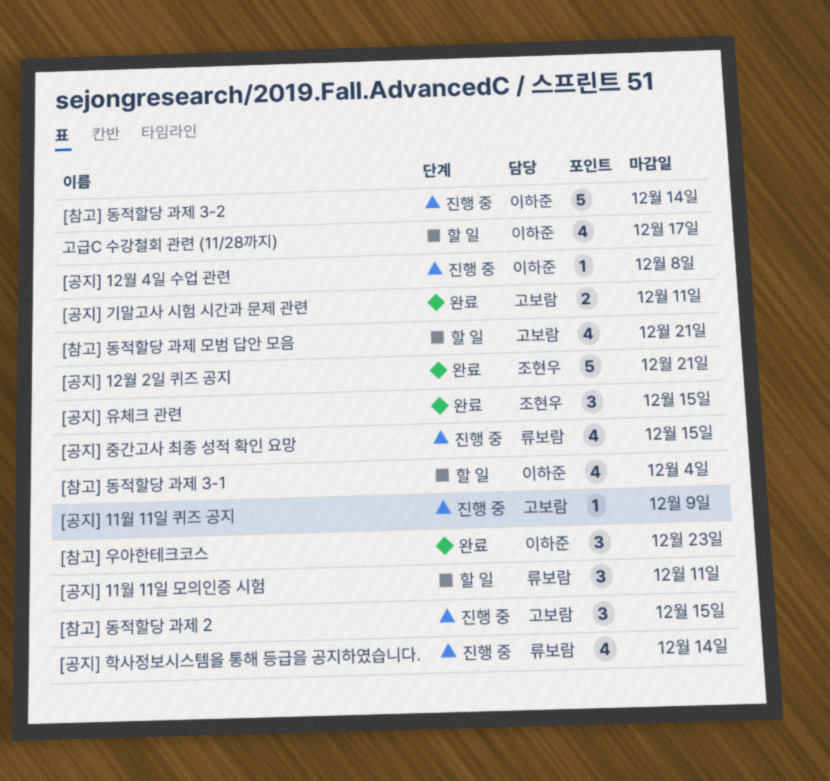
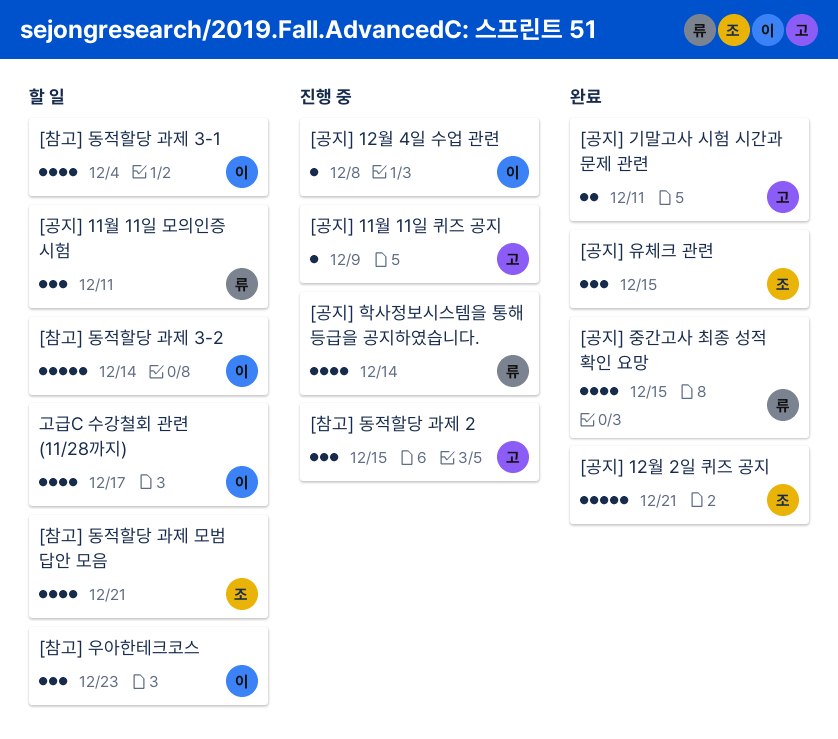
[공지] 중간고사 최종 성적 확인 요망, status: 진행 중 -> 완료
[참고] 동적할당 과제 3-2, status: 진행 중 -> 할 일
[참고] 동적할당 과제 모범 답안 모음, owner: 고보람 -> 조현우
[참고] 우아한테크코스, status: 완료 -> 할 일

